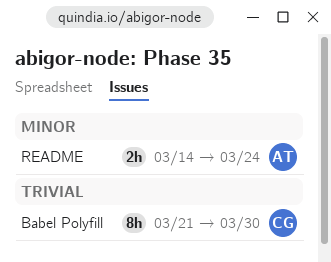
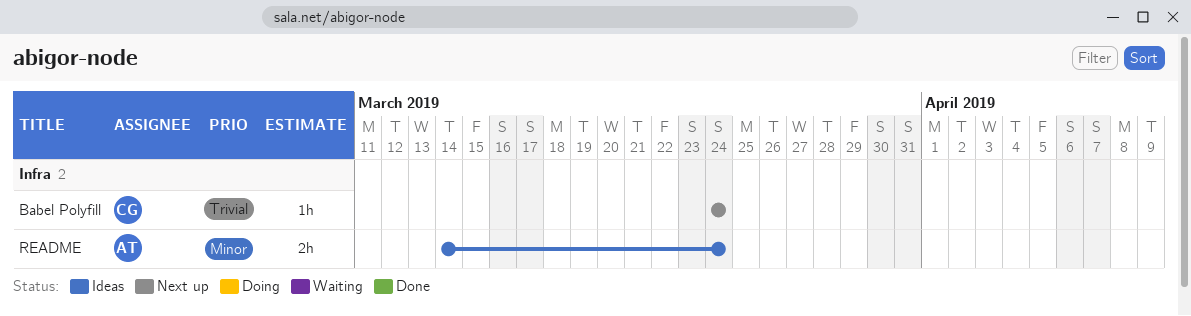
Babel Polyfill, estimate: 8h -> 1h
Babel Polyfill, start: Mar 21 -> Mar 24
Babel Polyfill, due: Mar 30 -> Mar 24

